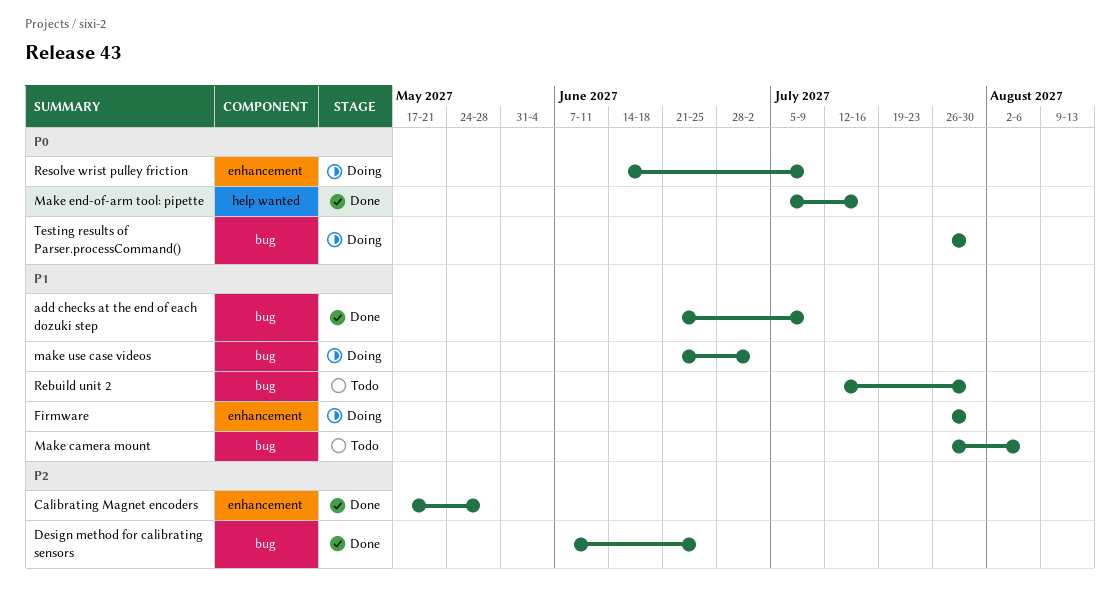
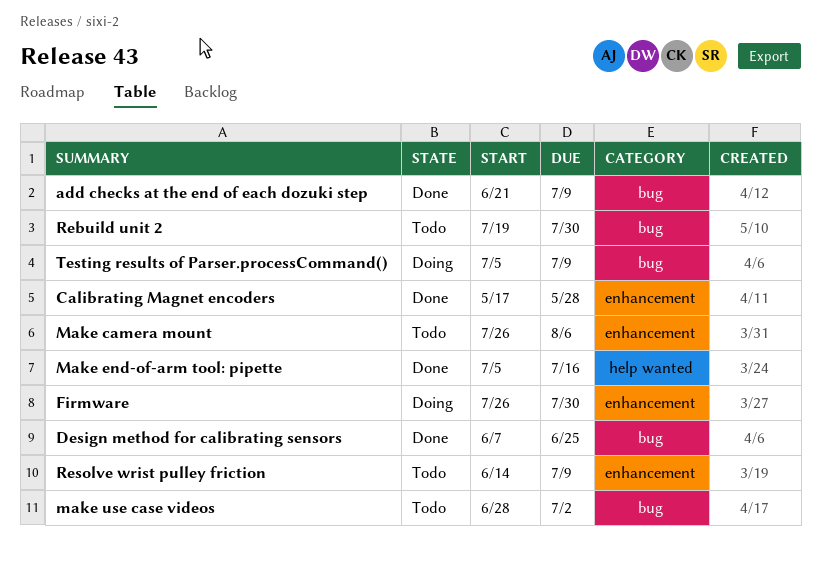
Make camera mount, label: bug -> enhancement
make use case videos, status: Doing -> Todo
make use case videos, start: Jun 21 -> Jun 28
Rebuild unit 2, start: Jul 12 -> Jul 19
Resolve wrist pulley friction, status: Doing -> Todo
Testing results of Parser.processCommand(), start: Jul 26 -> Jul 5
Testing results of Parser.processCommand(), due: Jul 30 -> Jul 9

